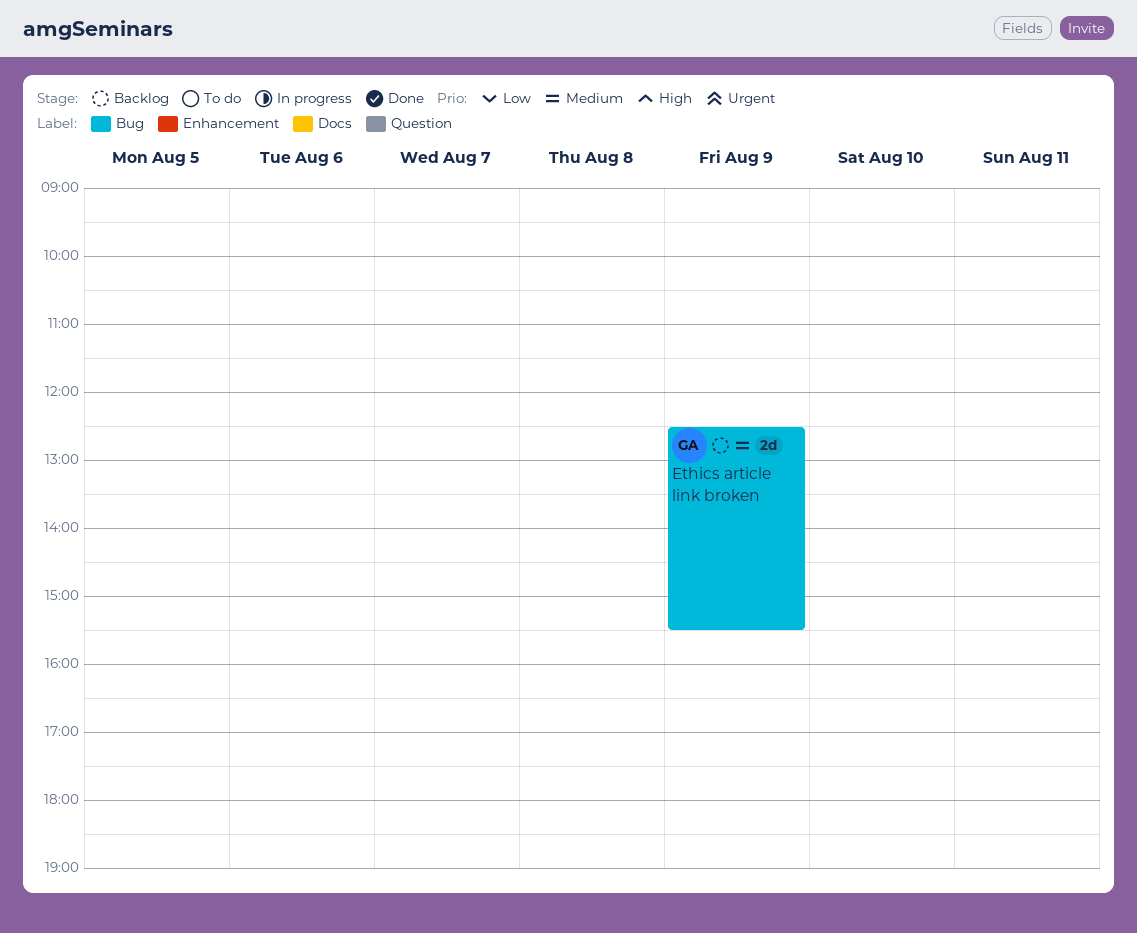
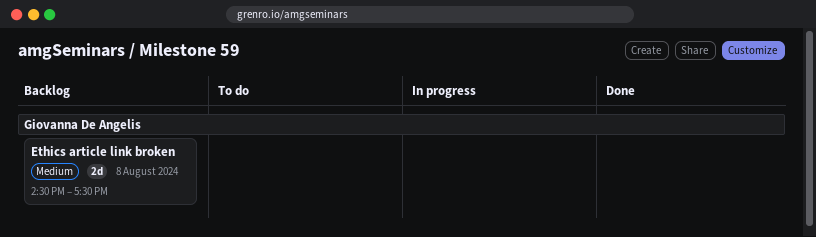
Ethics article link broken, day: Aug 9 -> Aug 8
Ethics article link broken, begins: 12:30 -> 14:30
Ethics article link broken, ends: 15:30 -> 17:30

